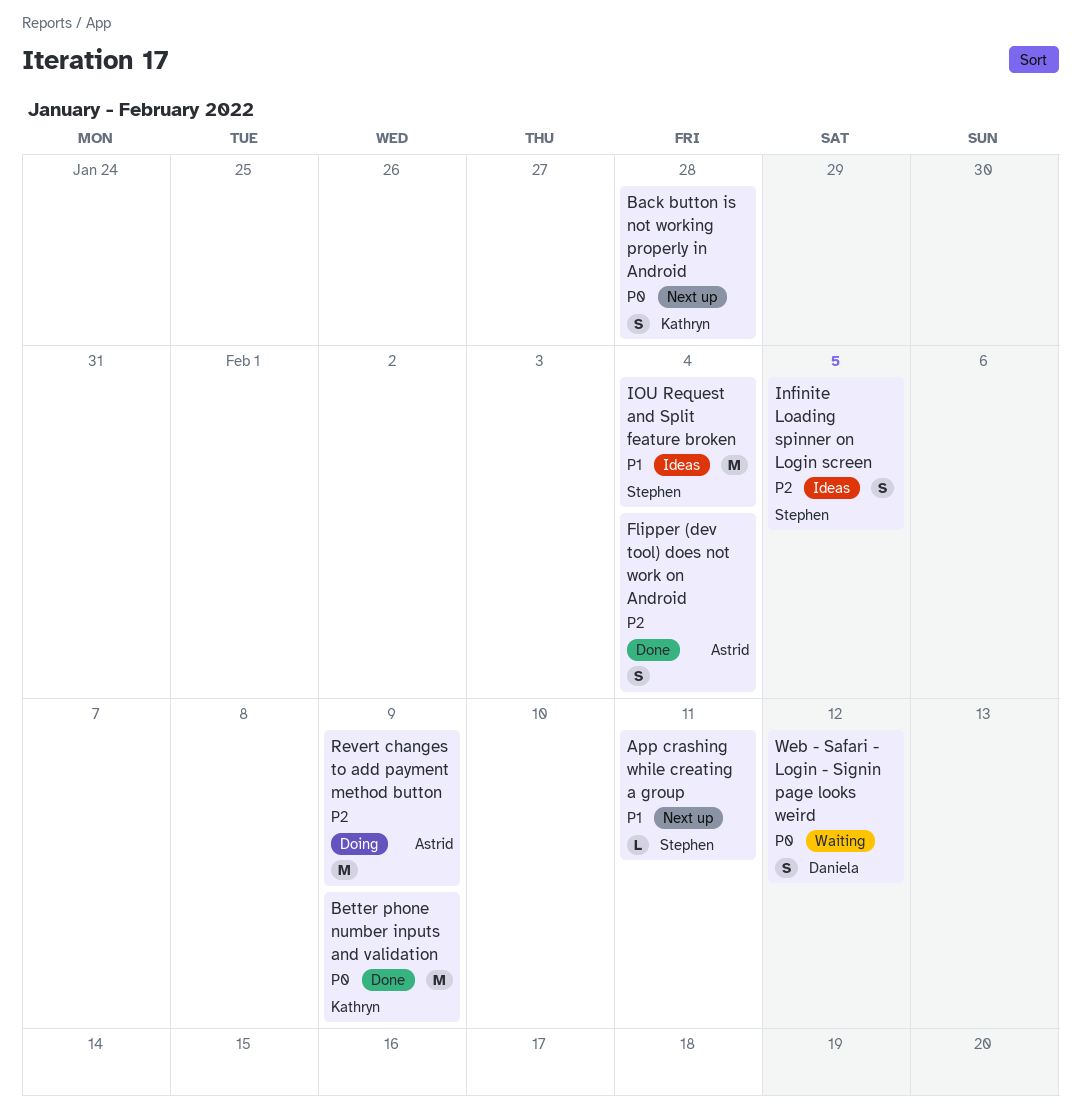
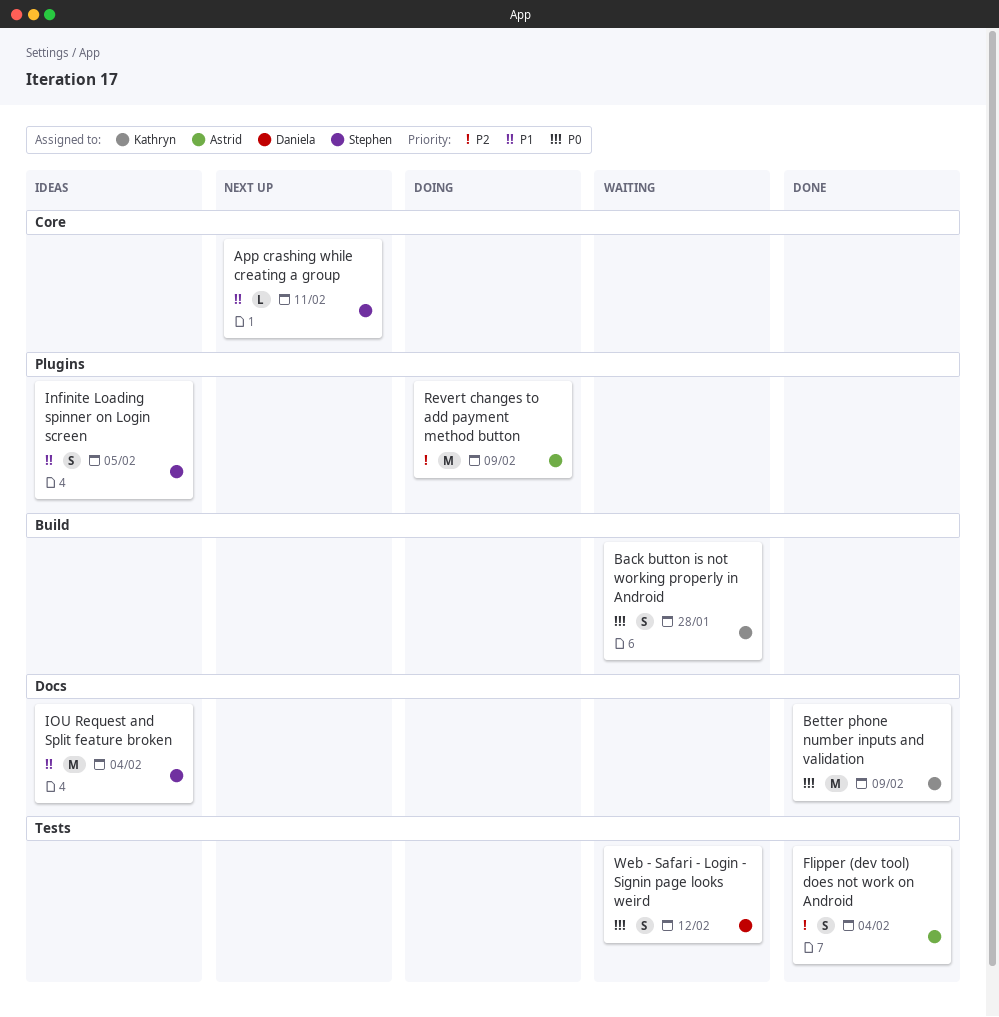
Back button is not working properly in Android, status: Next up -> Waiting
Infinite Loading spinner on Login screen, priority: P2 -> P1

